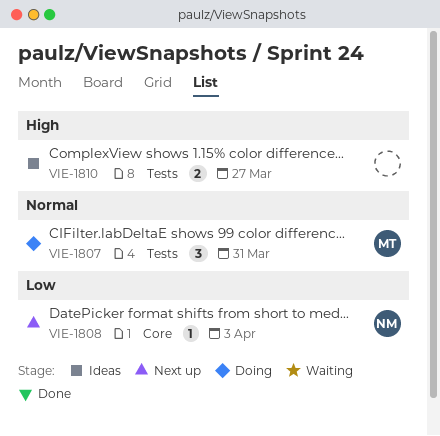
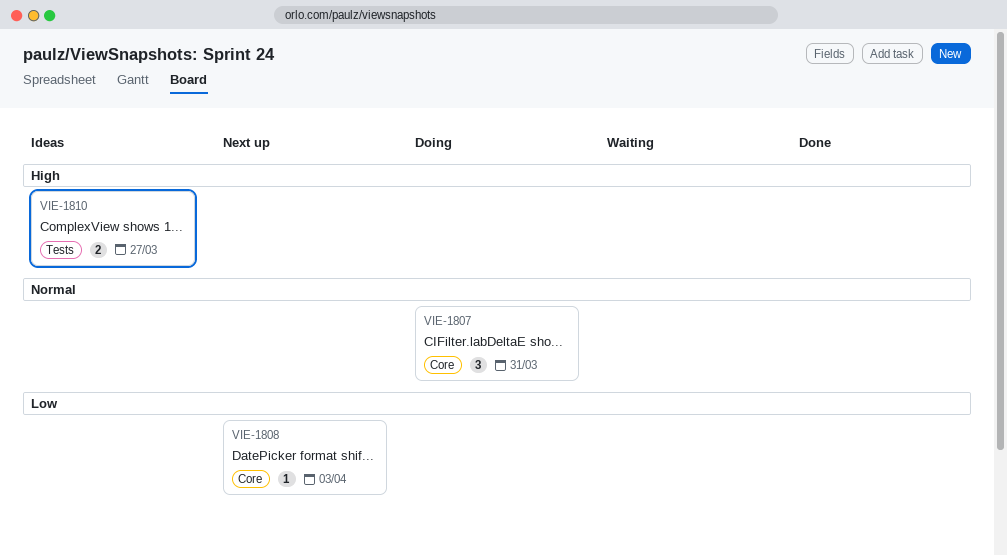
VIE-1807, label: Tests -> Core

